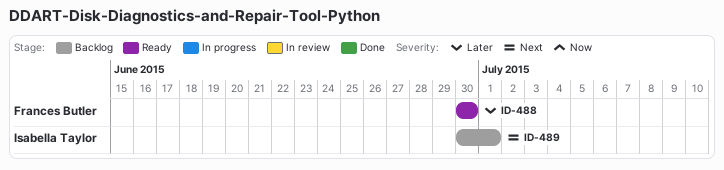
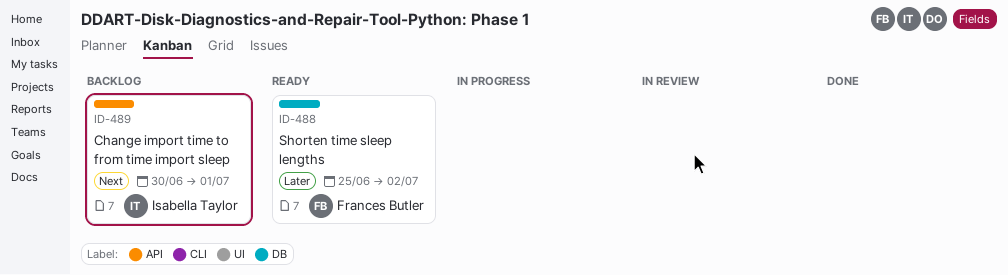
ID-488, start: Jun 30 -> Jun 25
ID-488, due: Jun 30 -> Jul 2

